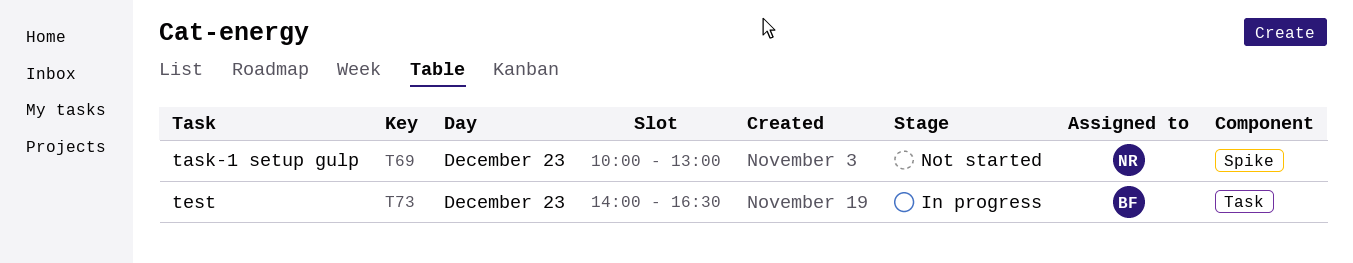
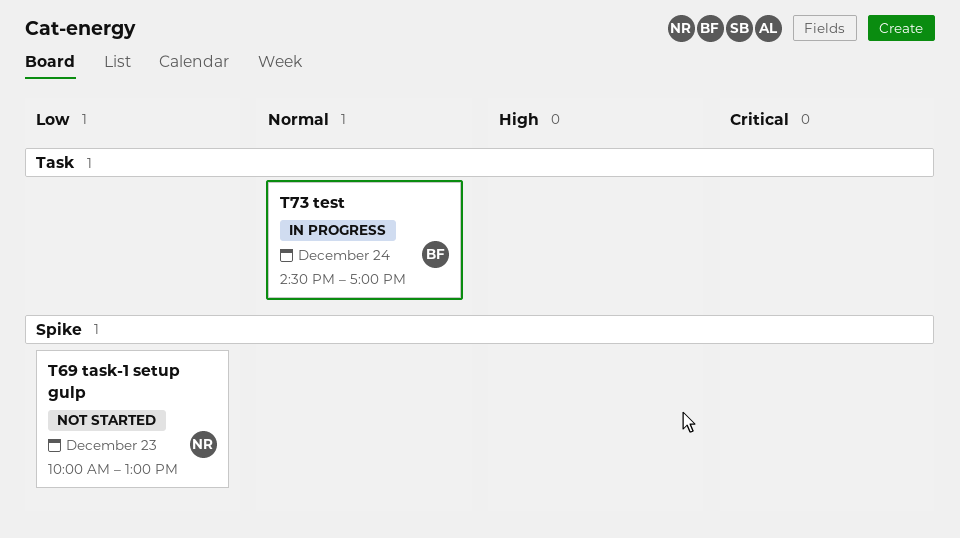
T73, day: Dec 23 -> Dec 24
T73, begins: 14:00 -> 14:30
T73, ends: 16:30 -> 17:00

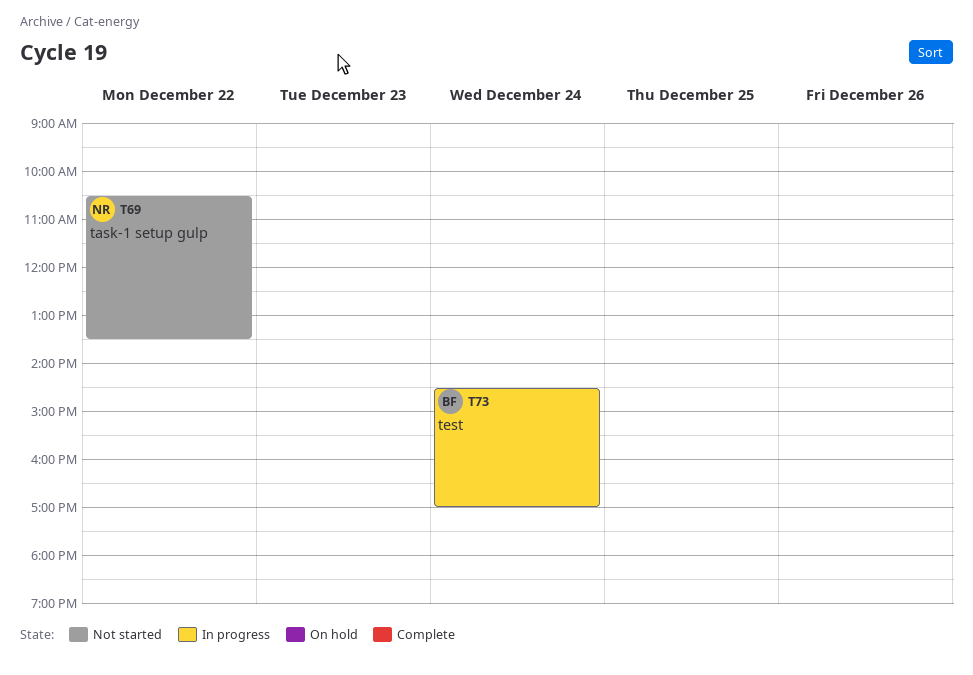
T69, day: Dec 23 -> Dec 22
T69, begins: 10:00 -> 10:30
T69, ends: 13:00 -> 13:30

